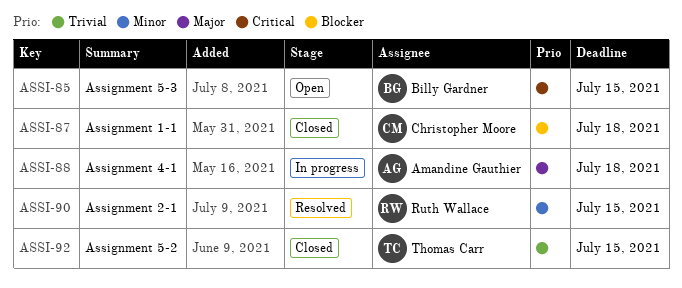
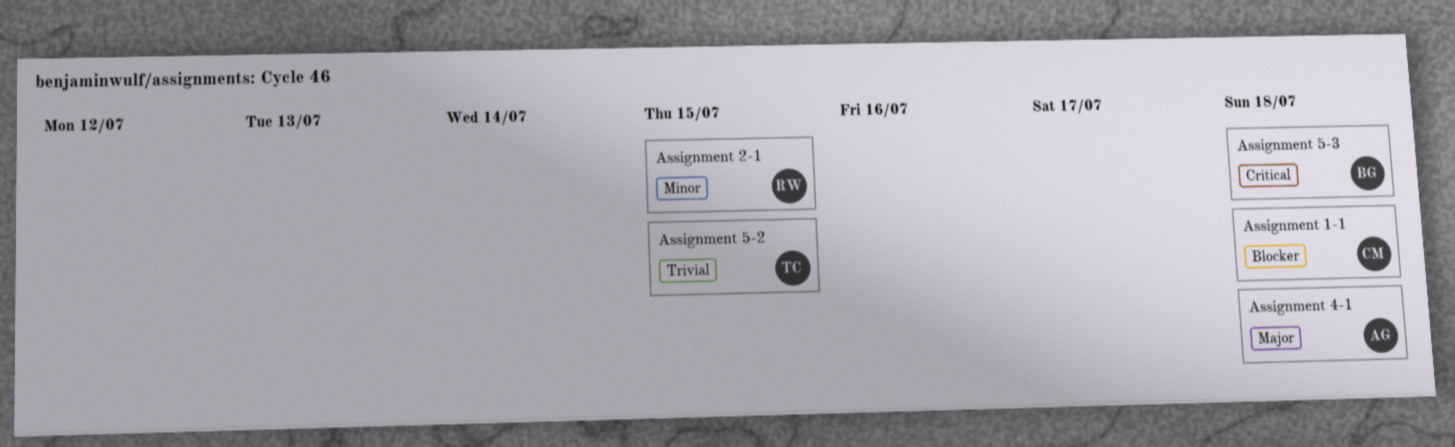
Assignment 5-3, due: Jul 15 -> Jul 18

